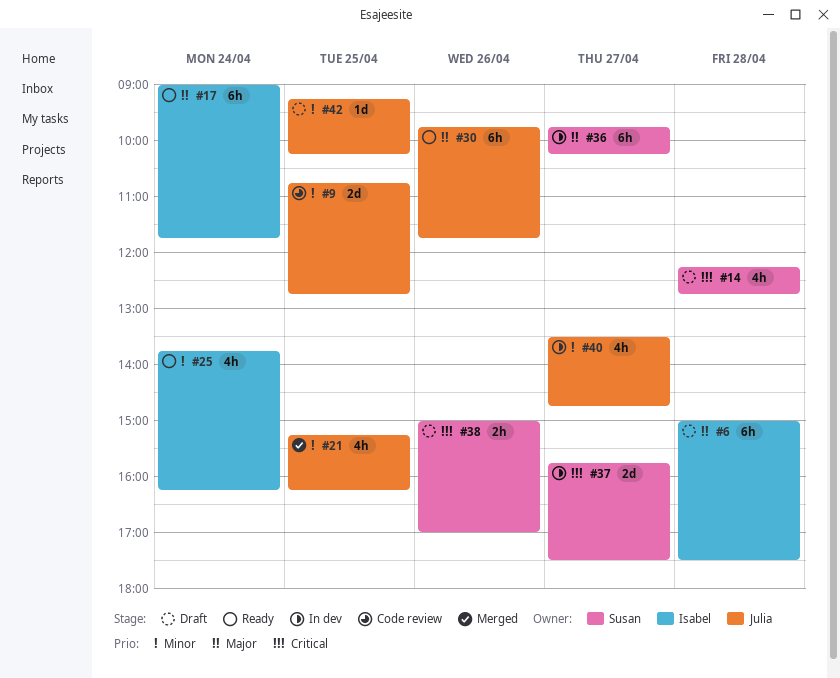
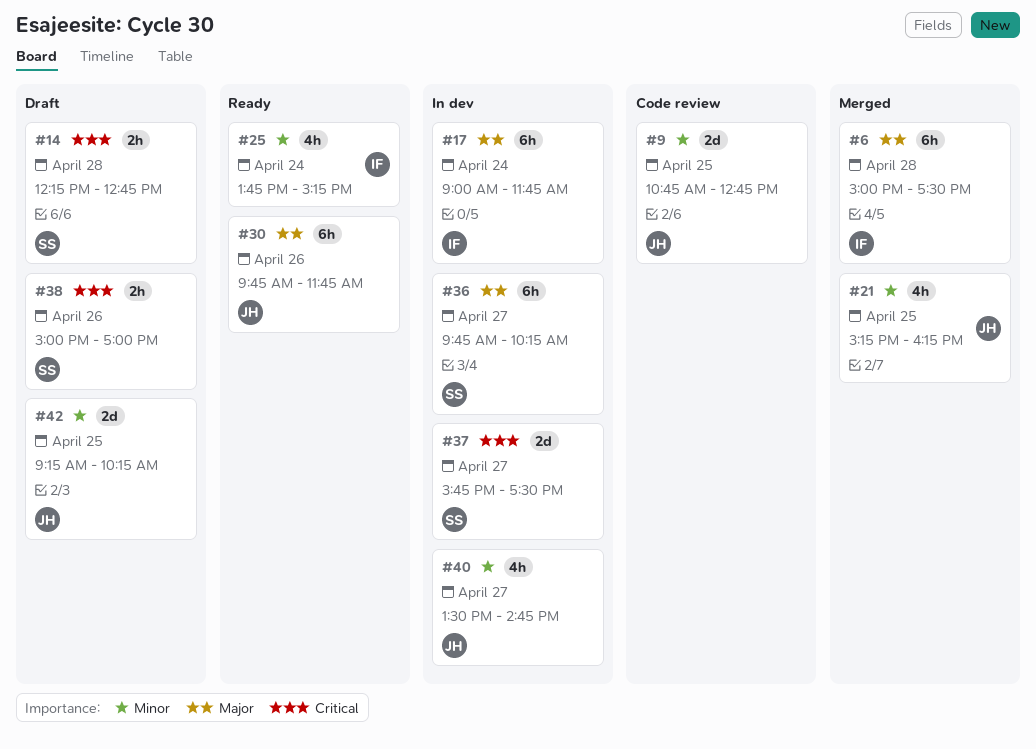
#6, status: Draft -> Merged
#14, estimate: 4h -> 2h
#17, status: Ready -> In dev
#25, ends: 16:15 -> 15:15
#42, estimate: 1d -> 2d

